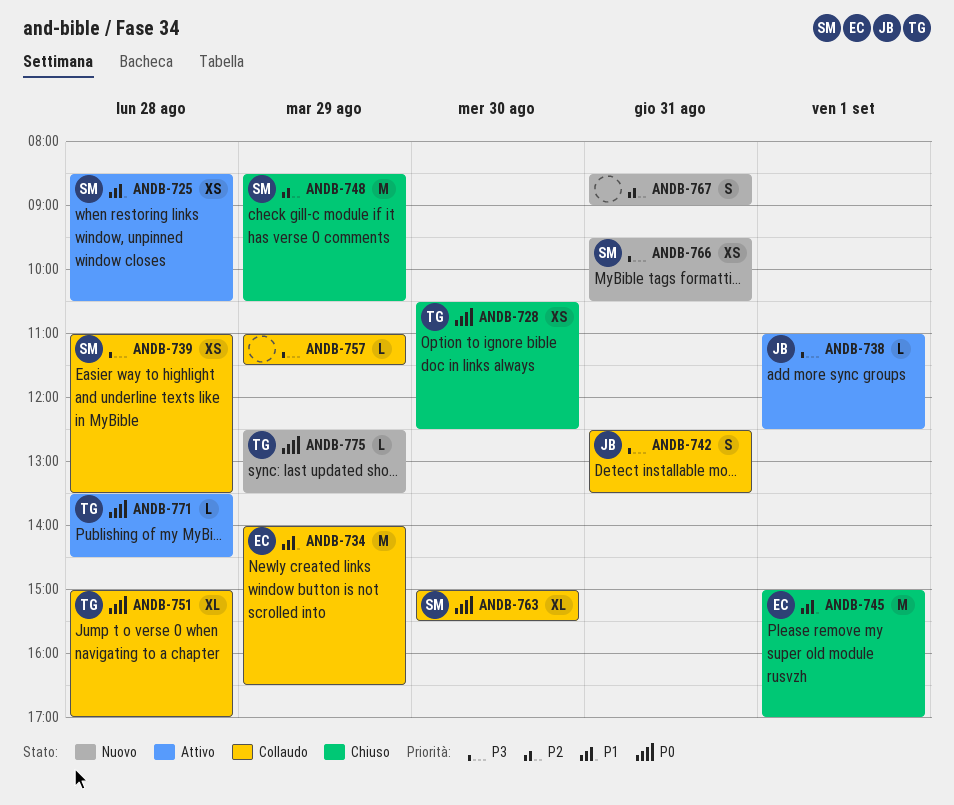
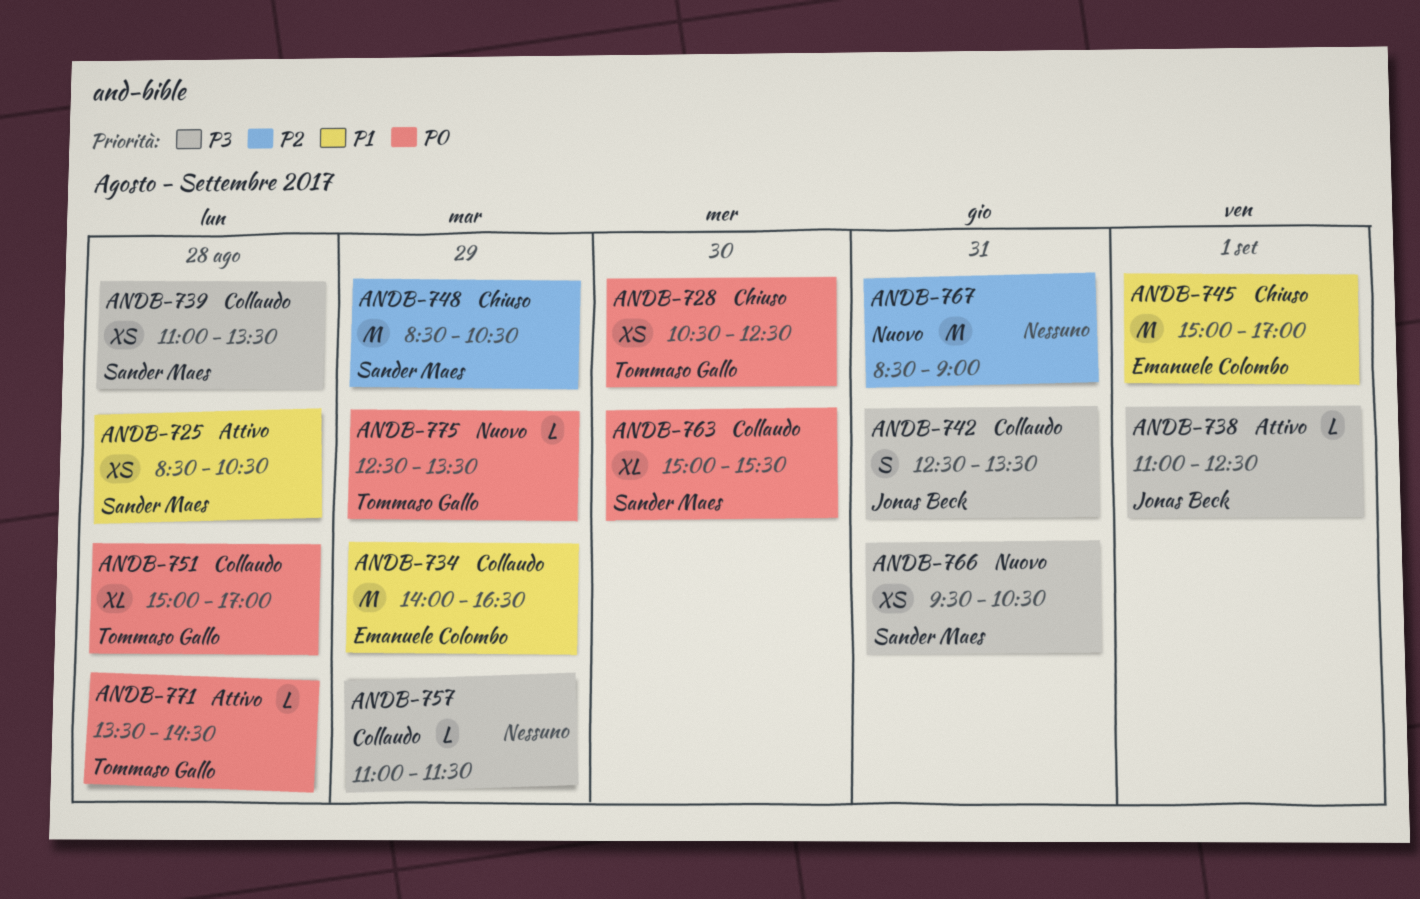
ANDB-767, estimate: S -> M

